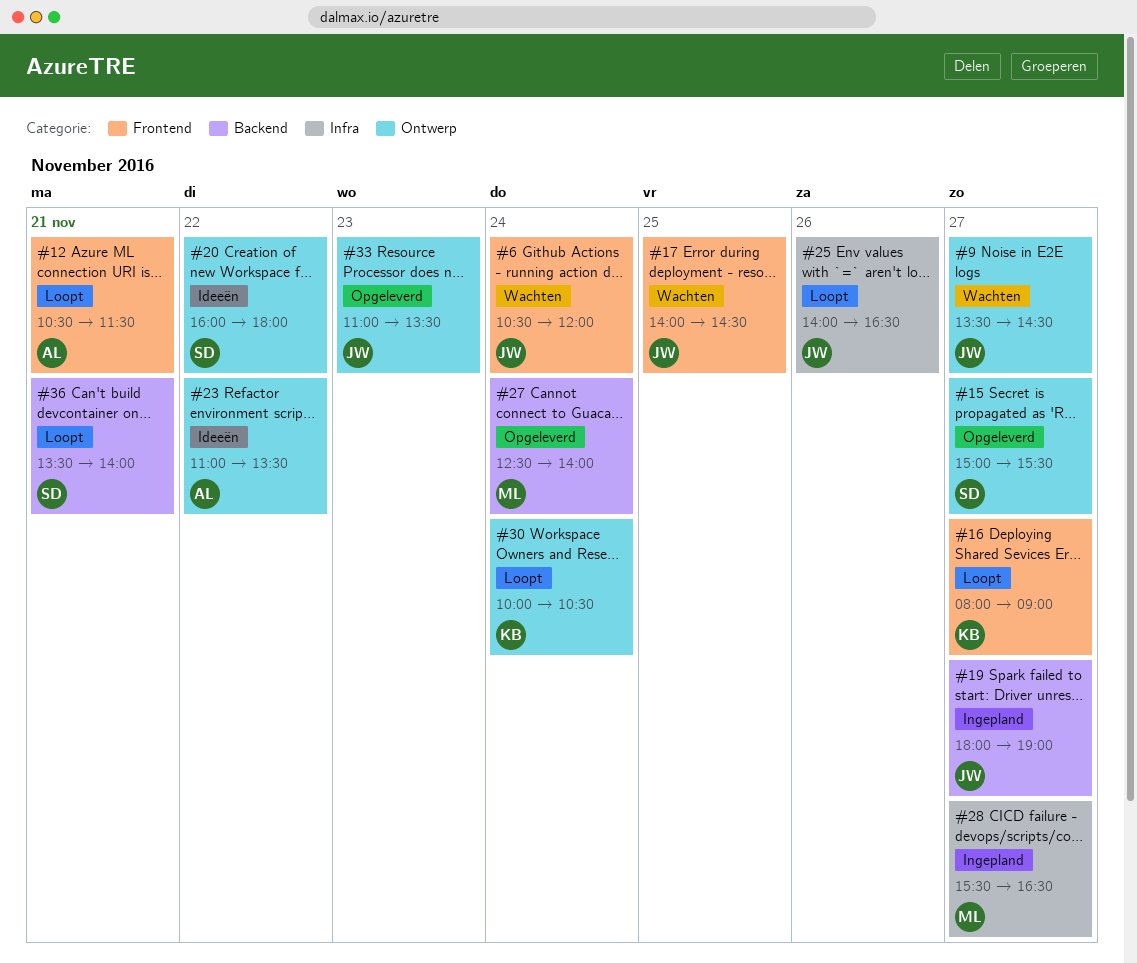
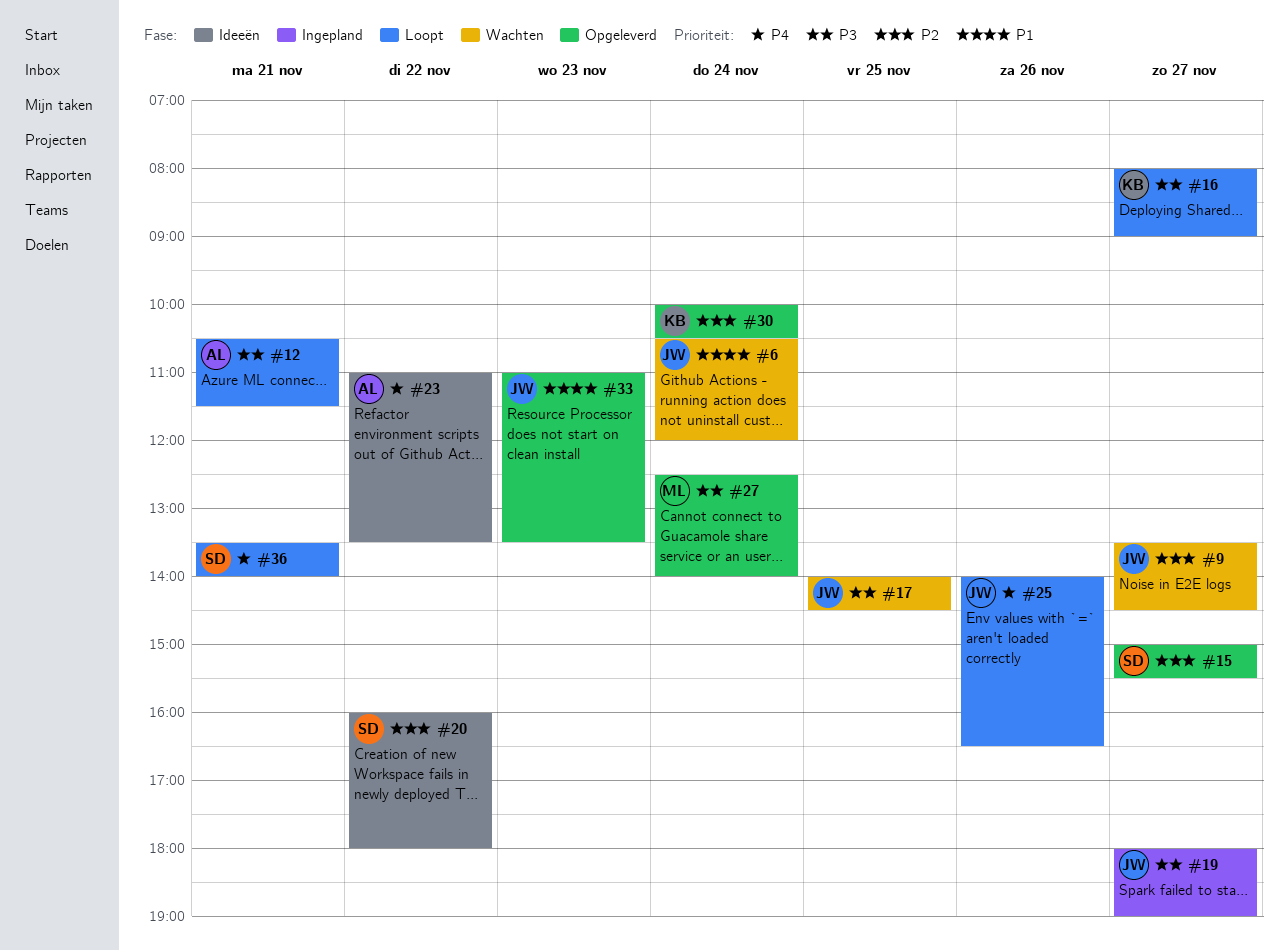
#28: present -> none
#30, status: Loopt -> Opgeleverd

